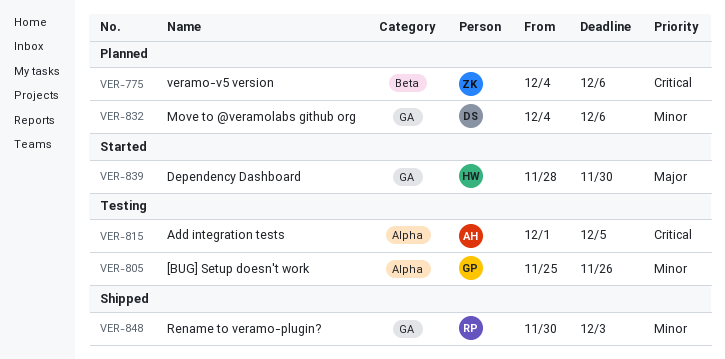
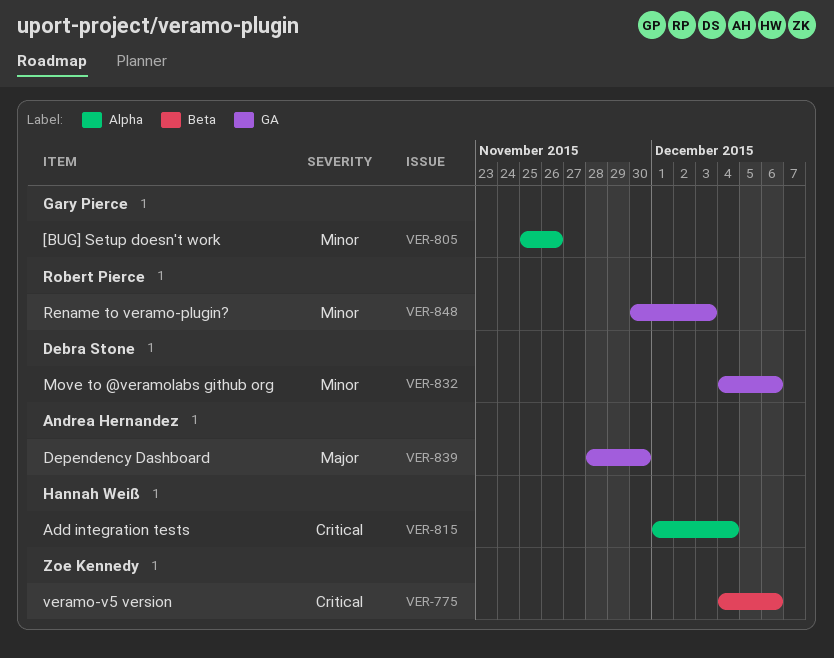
VER-815, owner: Andrea Hernandez -> Hannah Weiß
VER-815, due: Dec 5 -> Dec 4
VER-839, owner: Hannah Weiß -> Andrea Hernandez

